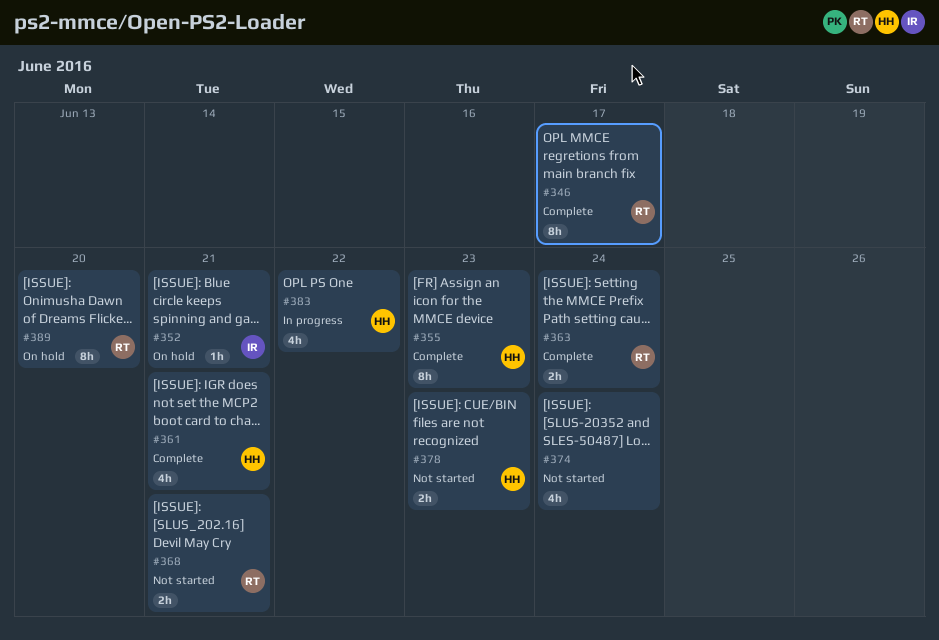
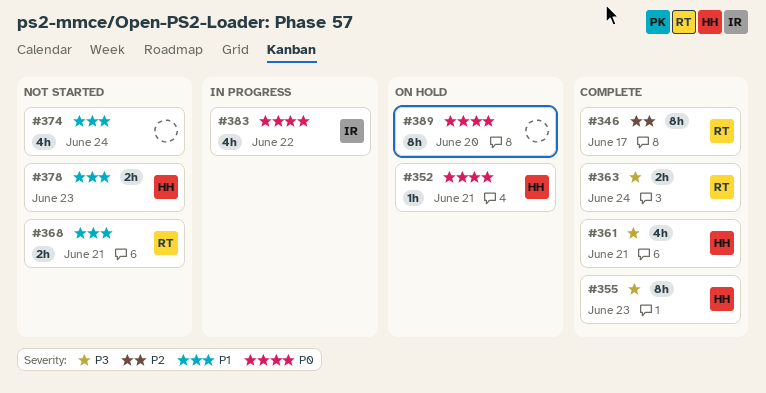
#352, owner: IR -> HH
#383, owner: HH -> IR
#389, owner: RT -> none

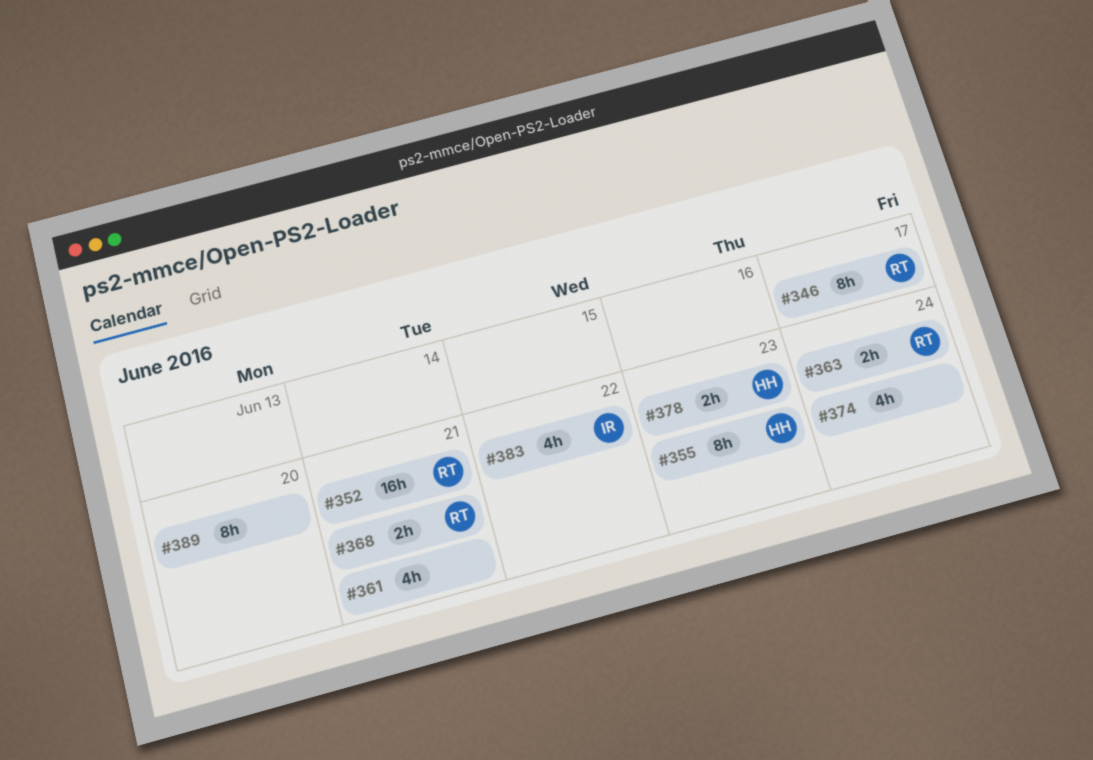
#352, owner: HH -> RT
#352, estimate: 1h -> 16h
#361, owner: HH -> none

